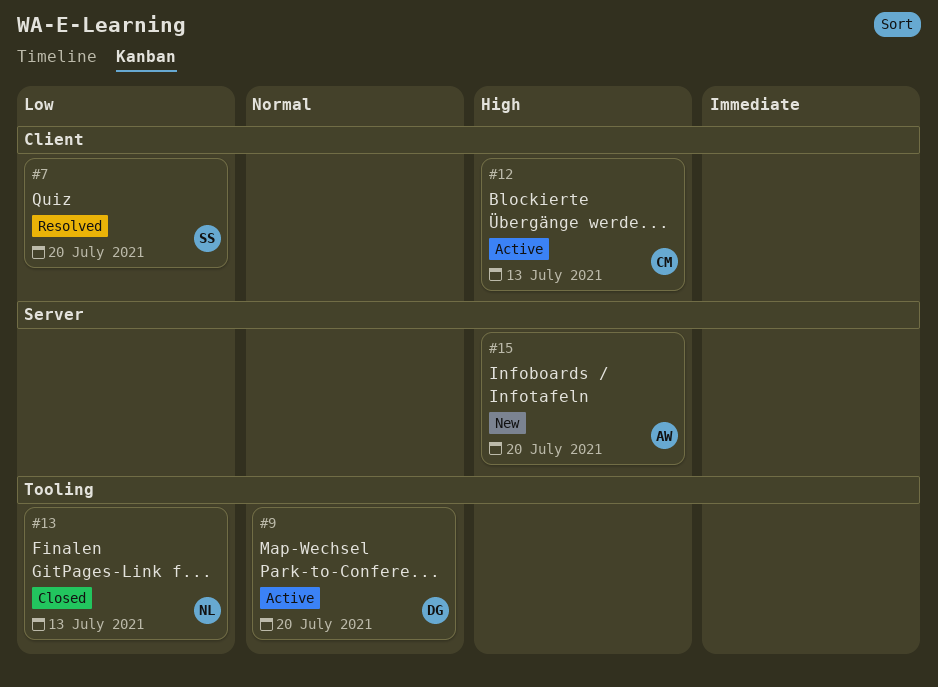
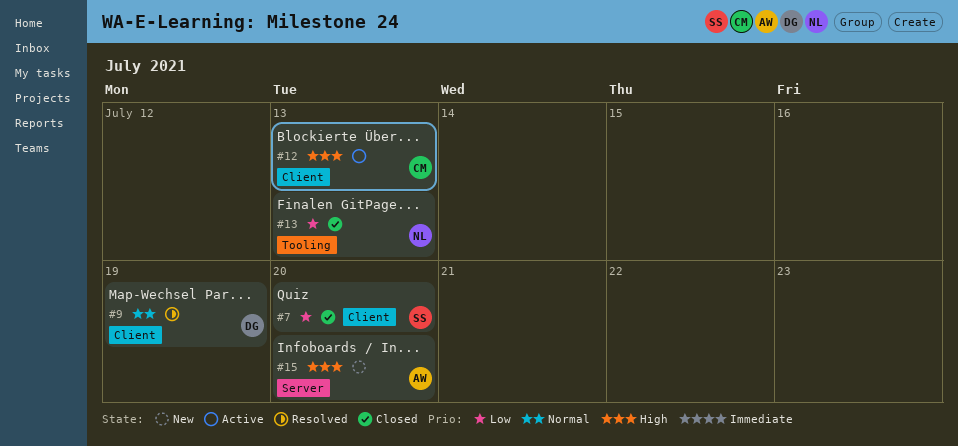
#7, status: Resolved -> Closed
#9, status: Active -> Resolved
#9, label: Tooling -> Client
#9, due: Jul 20 -> Jul 19

